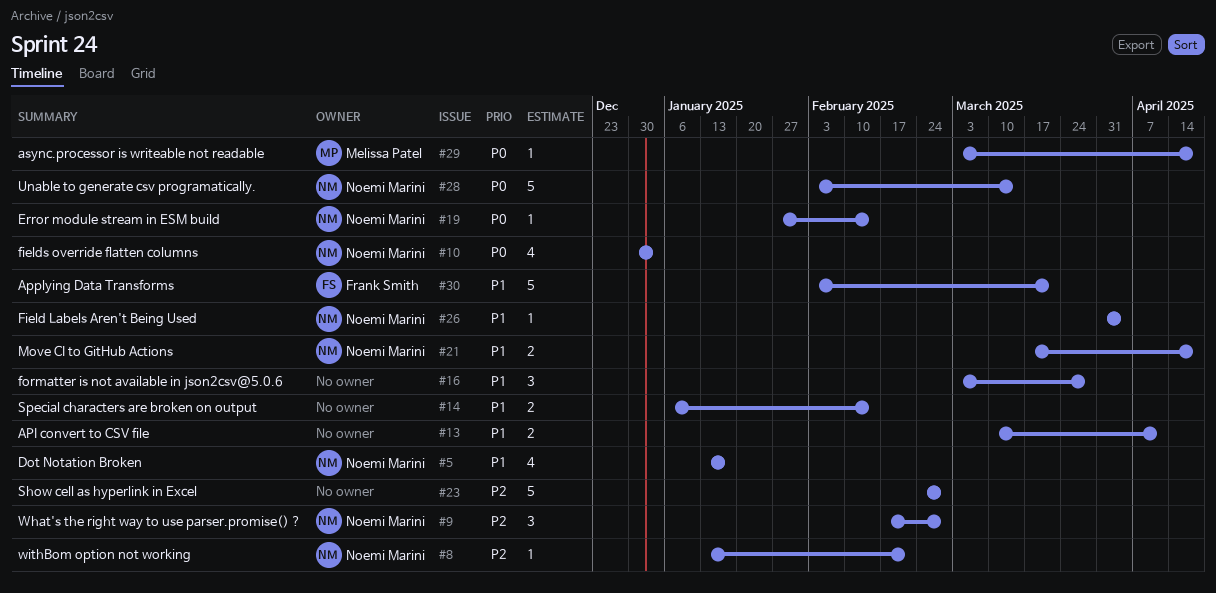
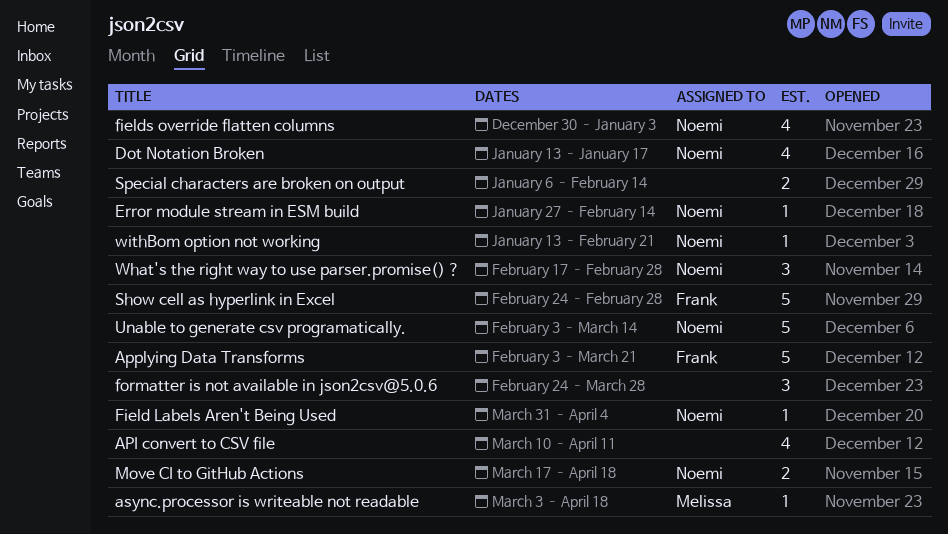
API convert to CSV file, estimate: 2 -> 4
formatter is not available in json2csv@5.0.6, start: Mar 3 -> Feb 24
Show cell as hyperlink in Excel, owner: none -> Frank Smith

